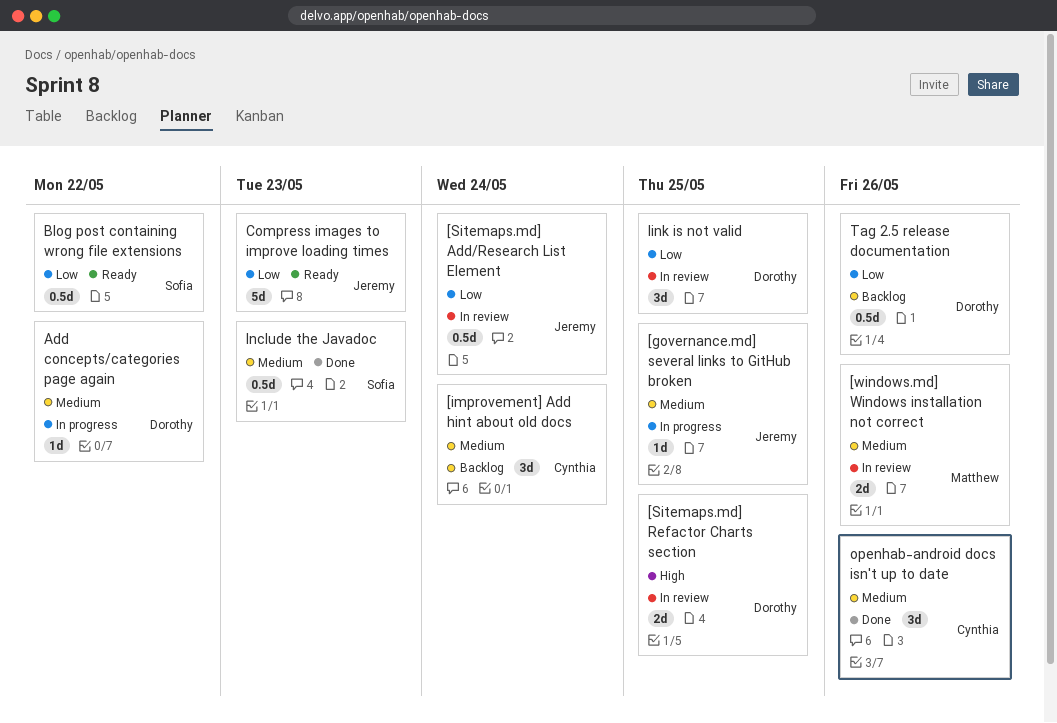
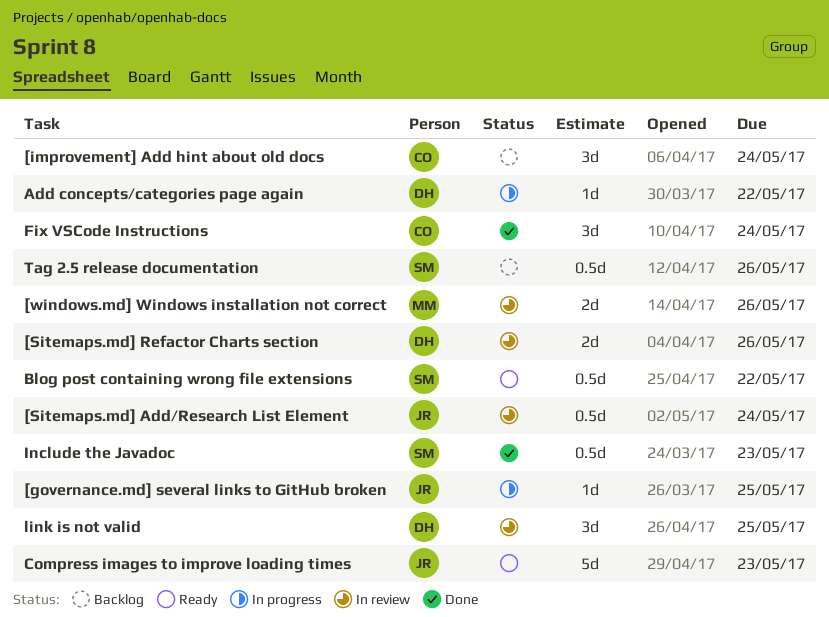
[Sitemaps.md] Refactor Charts section, due: May 25 -> May 26
Fix VSCode Instructions: none -> present
openhab-android docs isn't up to date: present -> none
Tag 2.5 release documentation, owner: Dorothy -> Sofia

